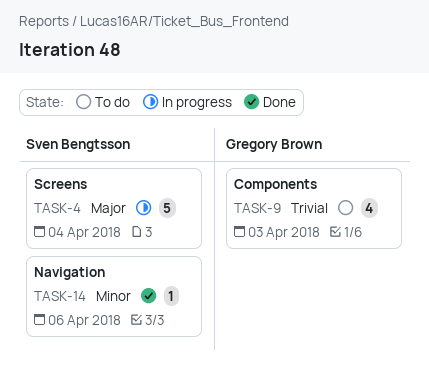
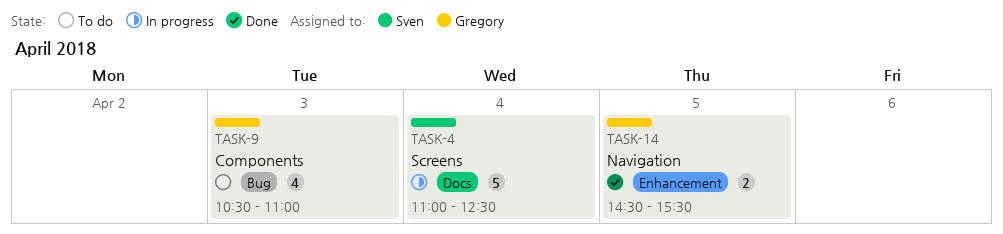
TASK-14, owner: Sven Bengtsson -> Gregory Brown
TASK-14, estimate: 1 -> 2
TASK-14, day: Apr 6 -> Apr 5

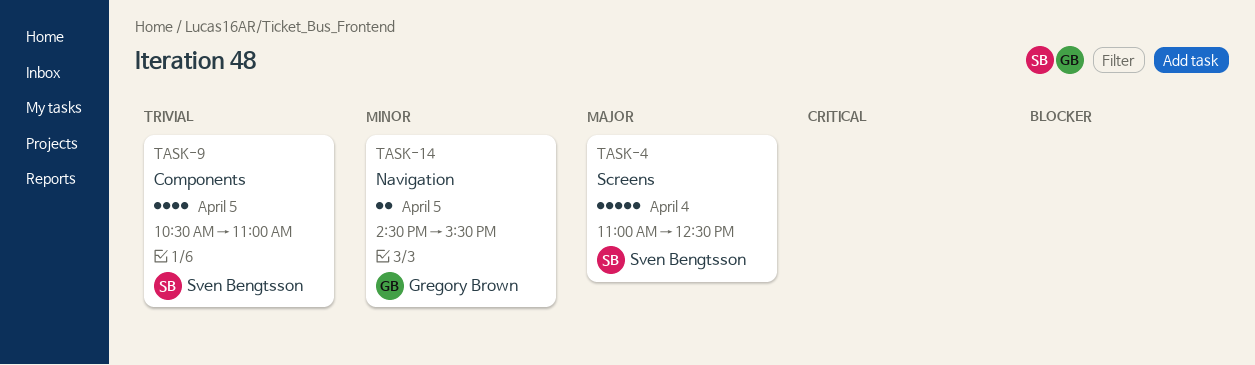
TASK-9, owner: Gregory Brown -> Sven Bengtsson
TASK-9, day: Apr 3 -> Apr 5

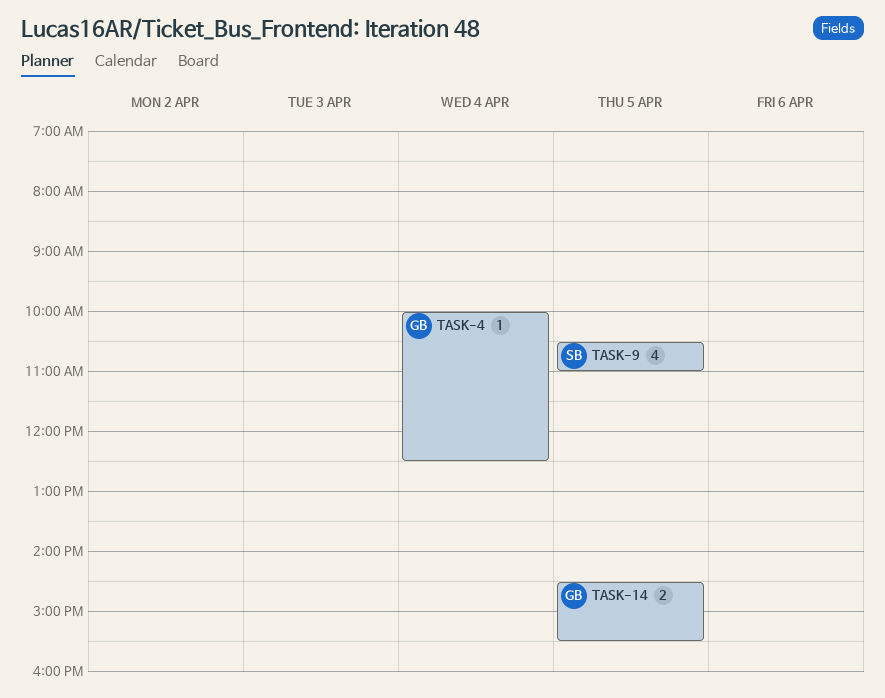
TASK-4, owner: Sven Bengtsson -> Gregory Brown
TASK-4, estimate: 5 -> 1
TASK-4, begins: 11:00 -> 10:00

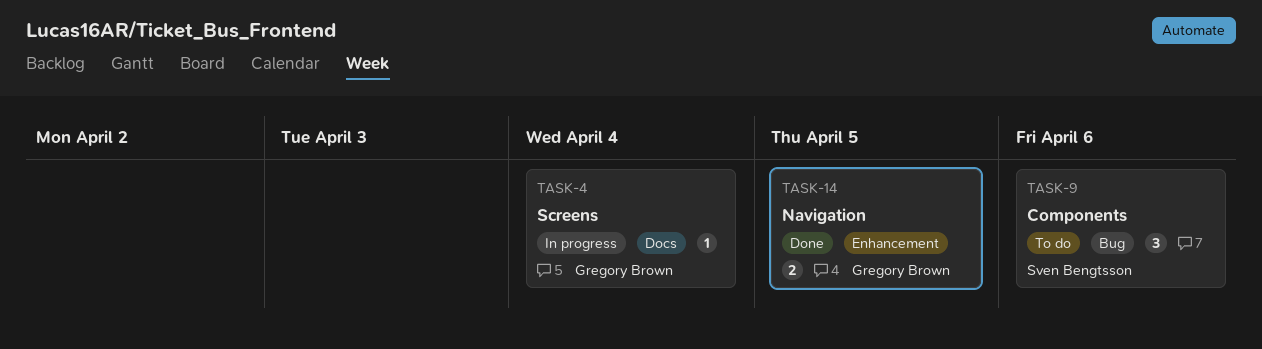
TASK-9, estimate: 4 -> 3
TASK-9, day: Apr 5 -> Apr 6

